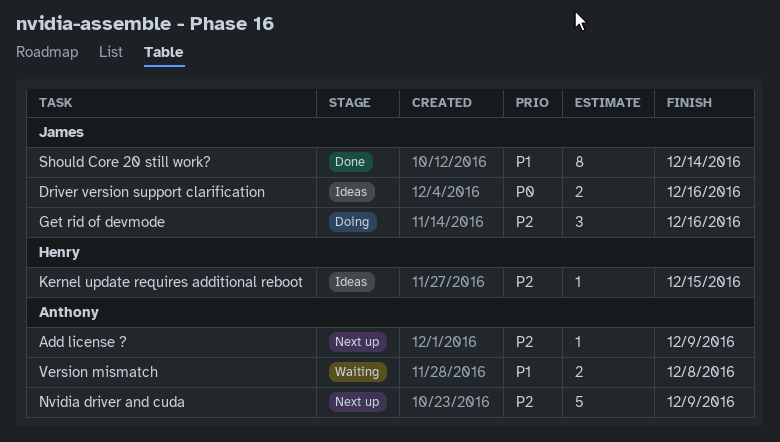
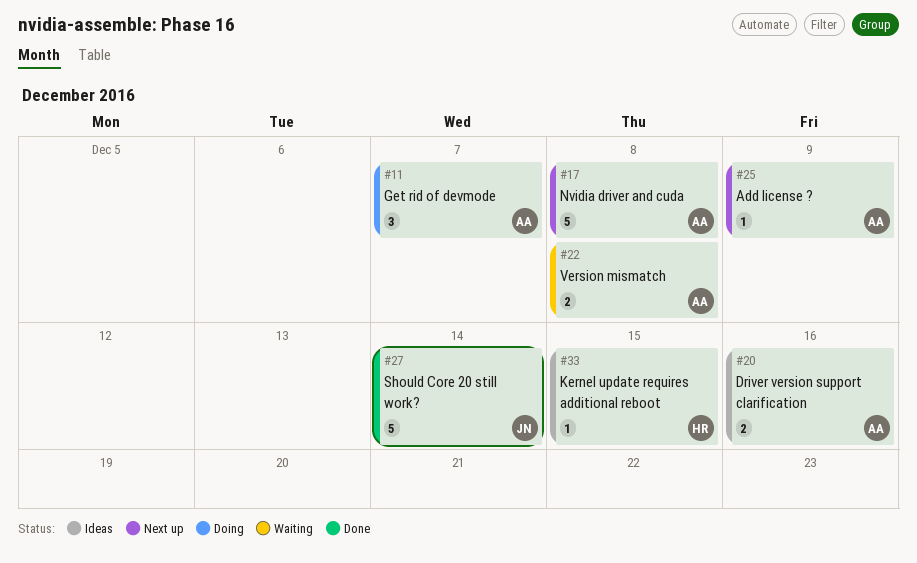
Driver version support clarification, owner: James -> Anthony
Get rid of devmode, owner: James -> Anthony
Get rid of devmode, due: Dec 16 -> Dec 7
Nvidia driver and cuda, due: Dec 9 -> Dec 8
Should Core 20 still work?, estimate: 8 -> 5

